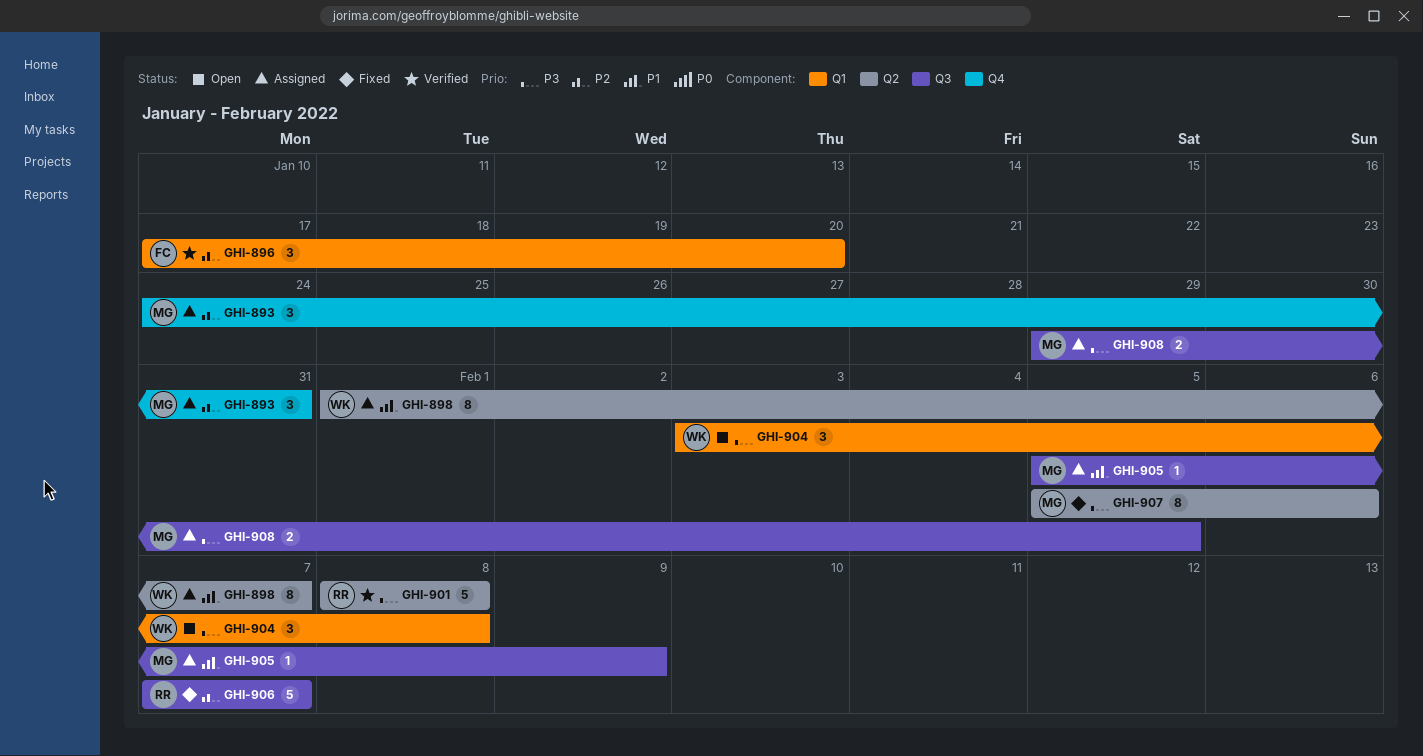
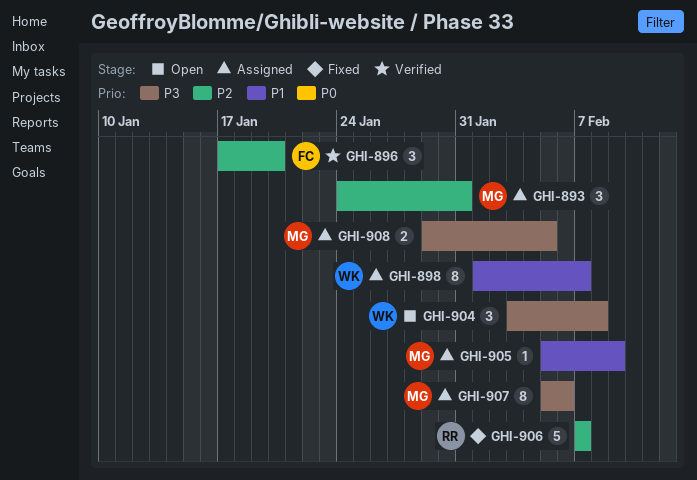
GHI-901: present -> none
GHI-907, status: Fixed -> Assigned

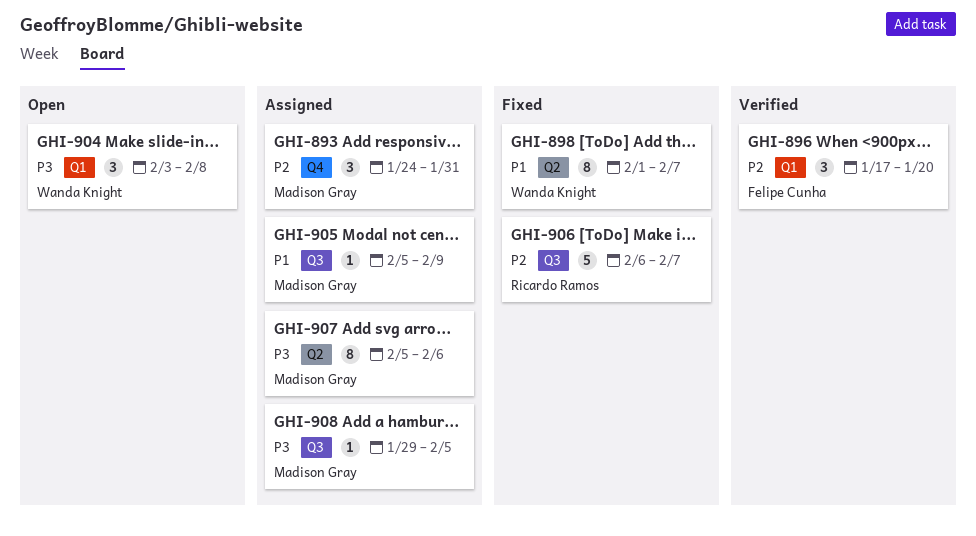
GHI-898, status: Assigned -> Fixed
GHI-906, start: Feb 7 -> Feb 6
GHI-908, estimate: 2 -> 1

